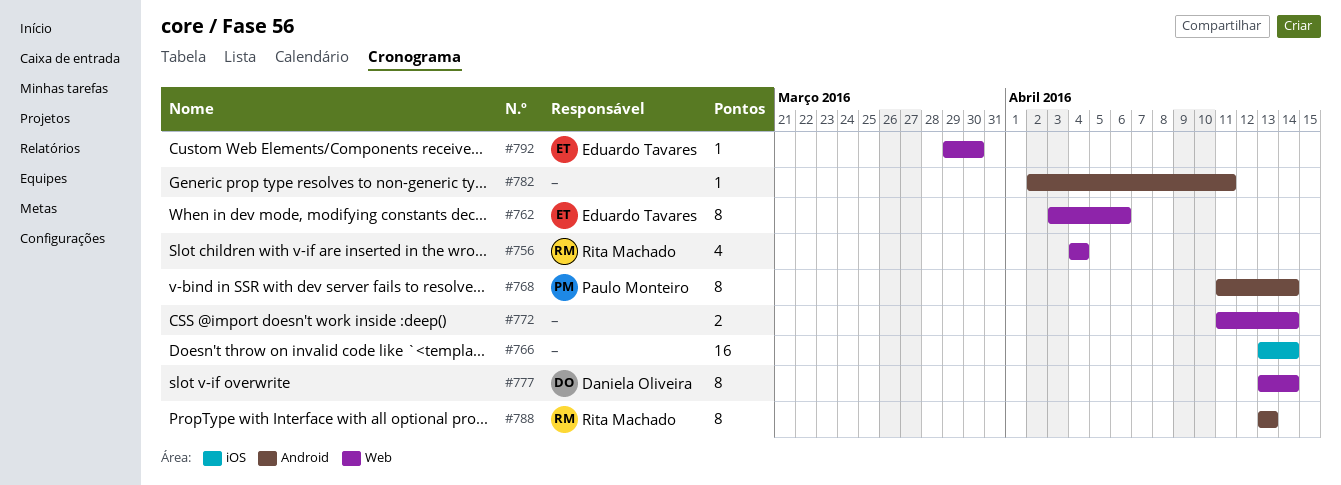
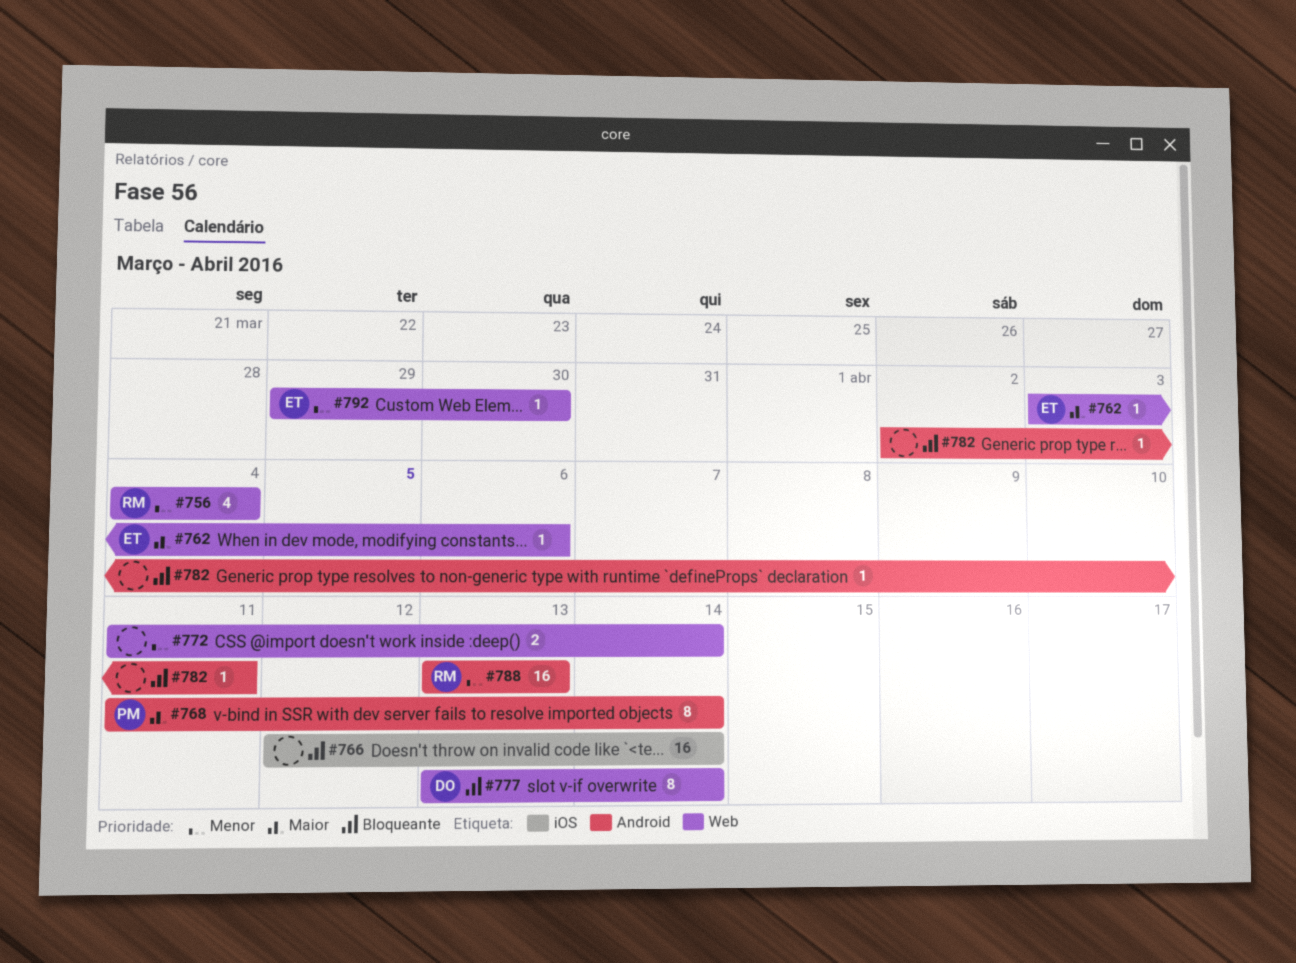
#762, estimate: 8 -> 1
#766, start: Apr 13 -> Apr 12
#788, estimate: 8 -> 16

